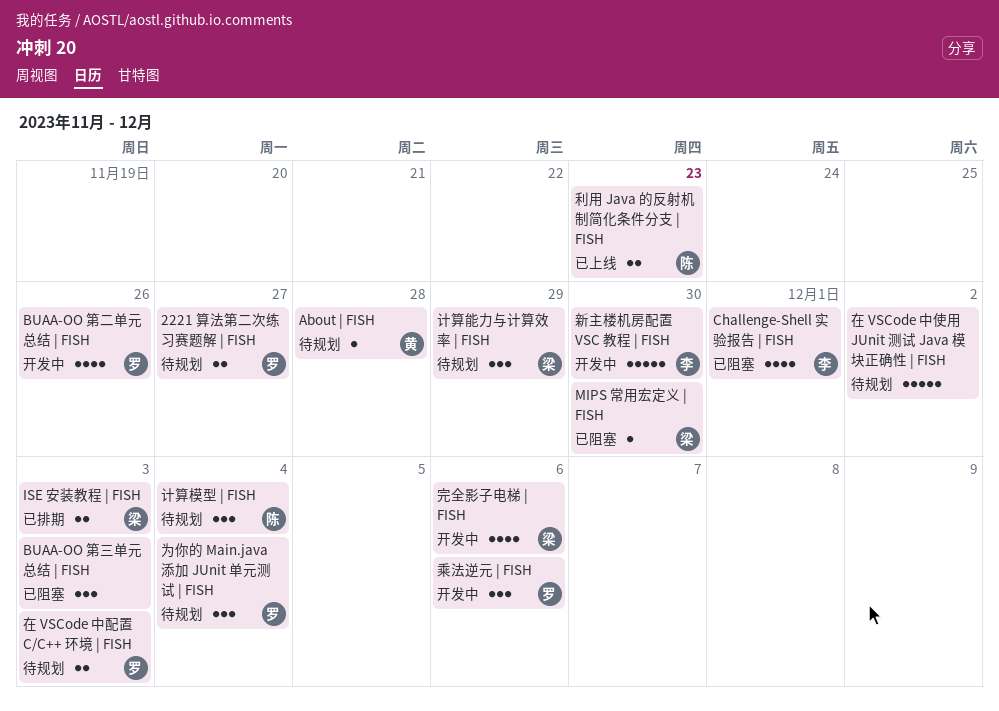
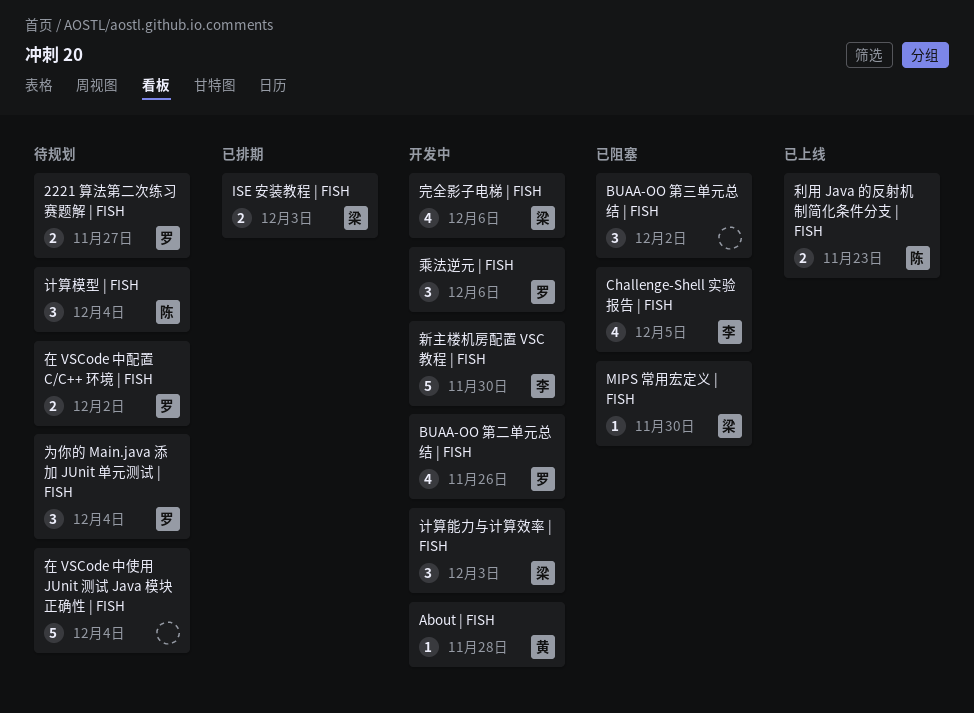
About | FISH, status: 待规划 -> 开发中
BUAA-OO 第三单元总结 | FISH, due: Dec 3 -> Dec 2
Challenge-Shell 实验报告 | FISH, due: Dec 1 -> Dec 5
在 VSCode 中使用 JUnit 测试 Java 模块正确性 | FISH, due: Dec 2 -> Dec 4
在 VSCode 中配置 C/C++ 环境 | FISH, due: Dec 3 -> Dec 2
计算能力与计算效率 | FISH, status: 待规划 -> 开发中
计算能力与计算效率 | FISH, due: Nov 29 -> Dec 3

